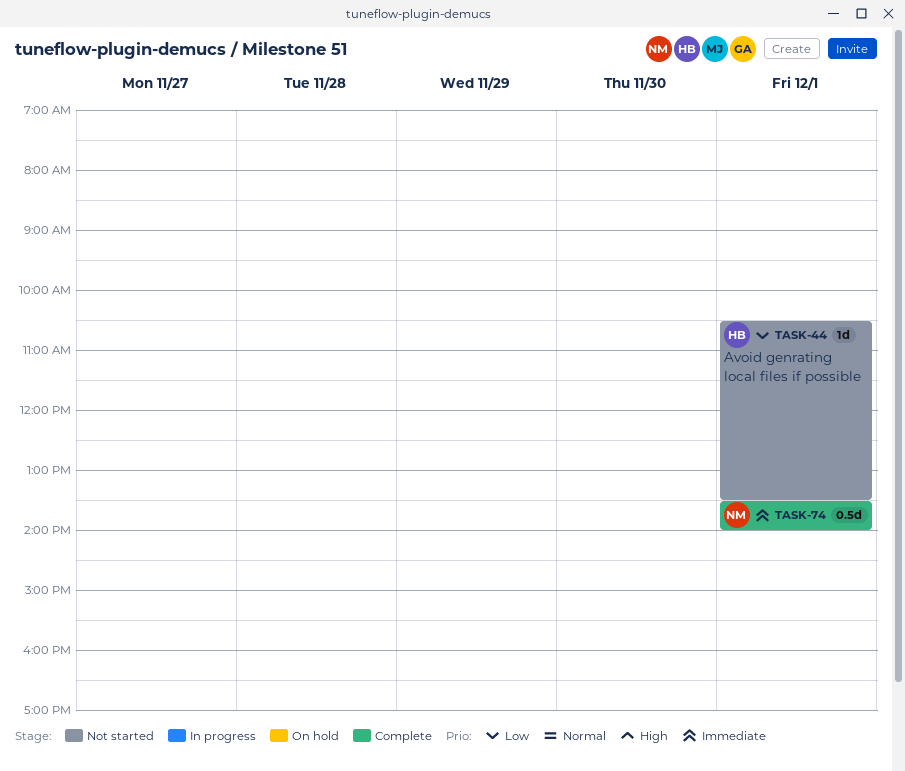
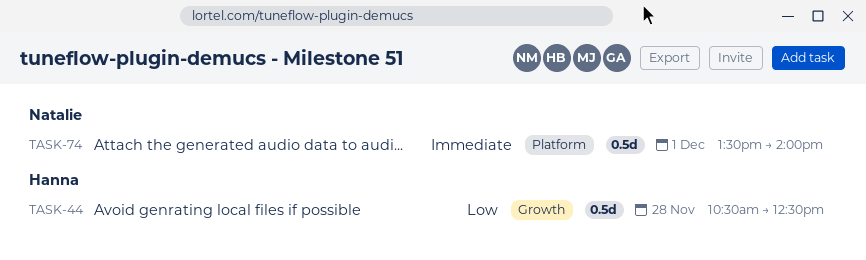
TASK-44, estimate: 1d -> 0.5d
TASK-44, day: Dec 1 -> Nov 28
TASK-44, ends: 13:30 -> 12:30

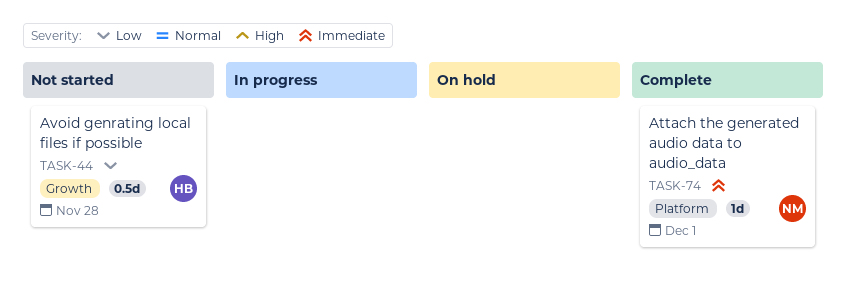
TASK-74, estimate: 0.5d -> 1d

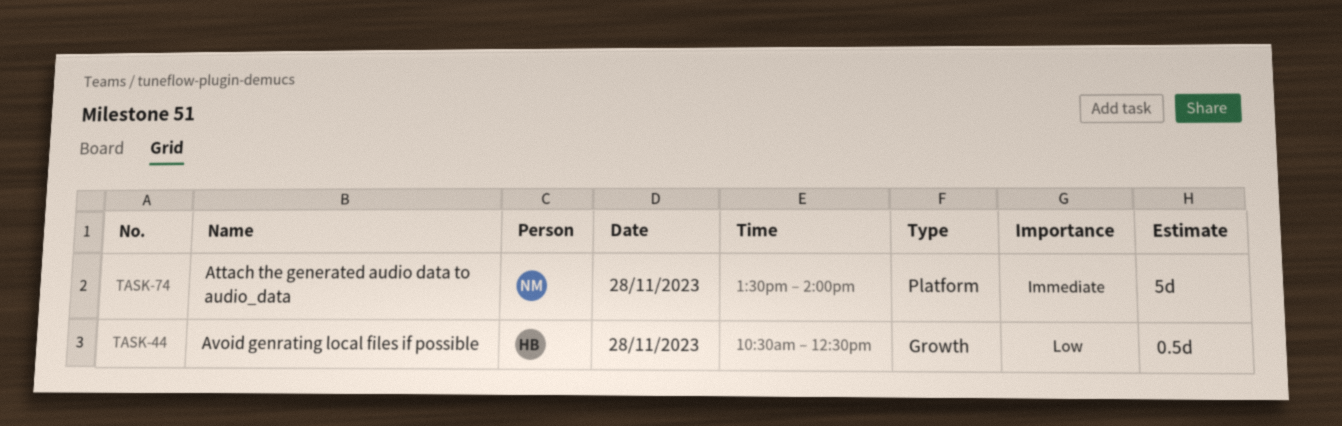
TASK-74, estimate: 1d -> 5d
TASK-74, day: Dec 1 -> Nov 28

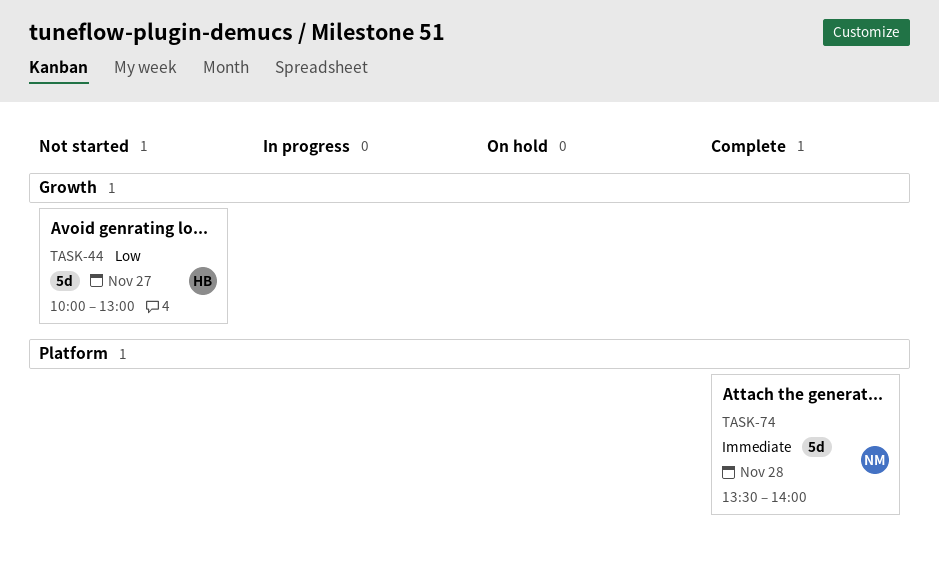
TASK-44, estimate: 0.5d -> 5d
TASK-44, day: Nov 28 -> Nov 27
TASK-44, begins: 10:30 -> 10:00
TASK-44, ends: 12:30 -> 13:00

